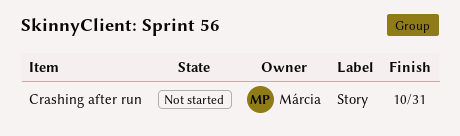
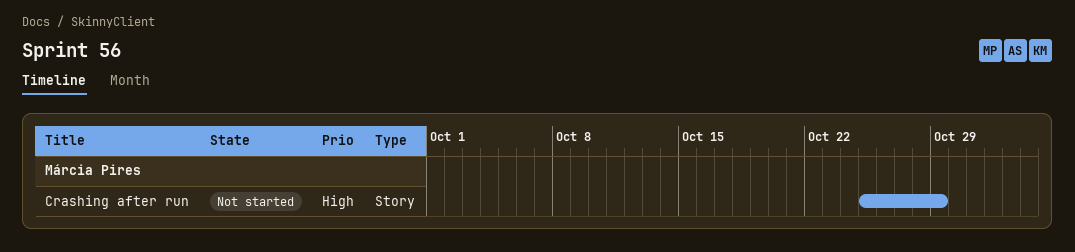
Crashing after run, due: Oct 31 -> Oct 29

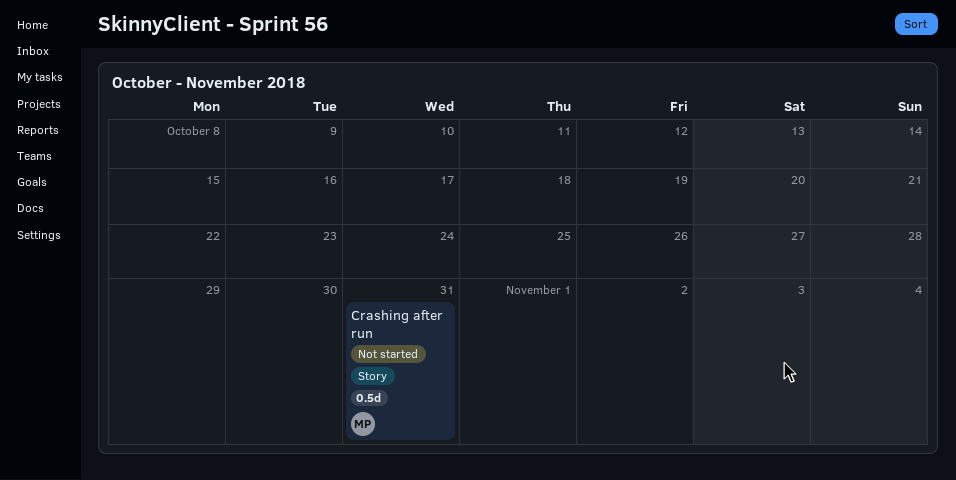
Crashing after run, due: Oct 29 -> Oct 31

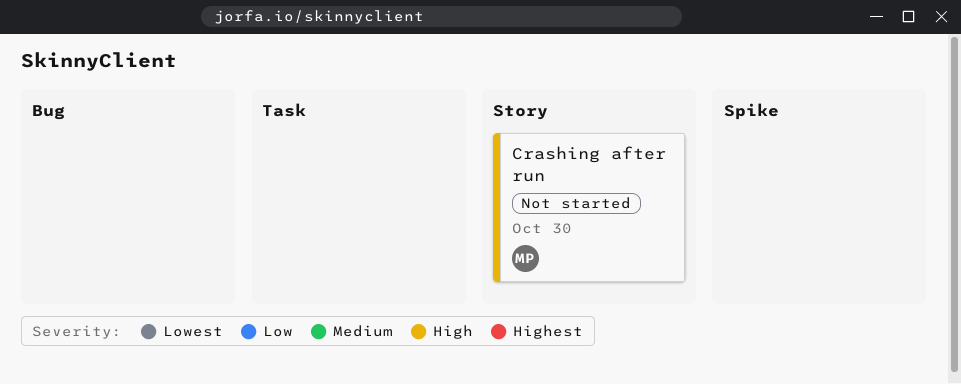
Crashing after run, due: Oct 31 -> Oct 30

